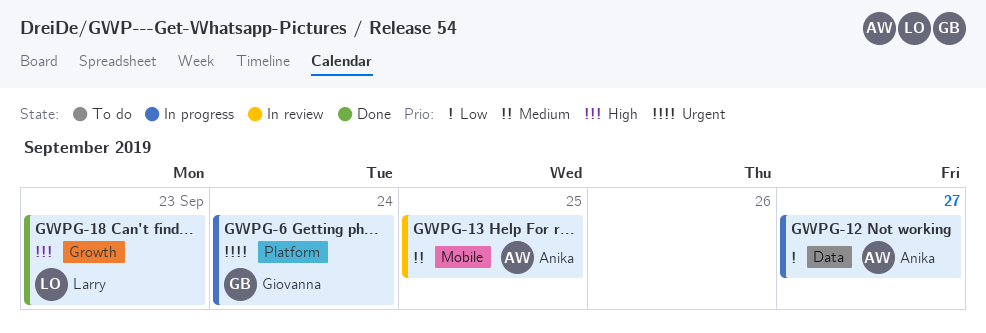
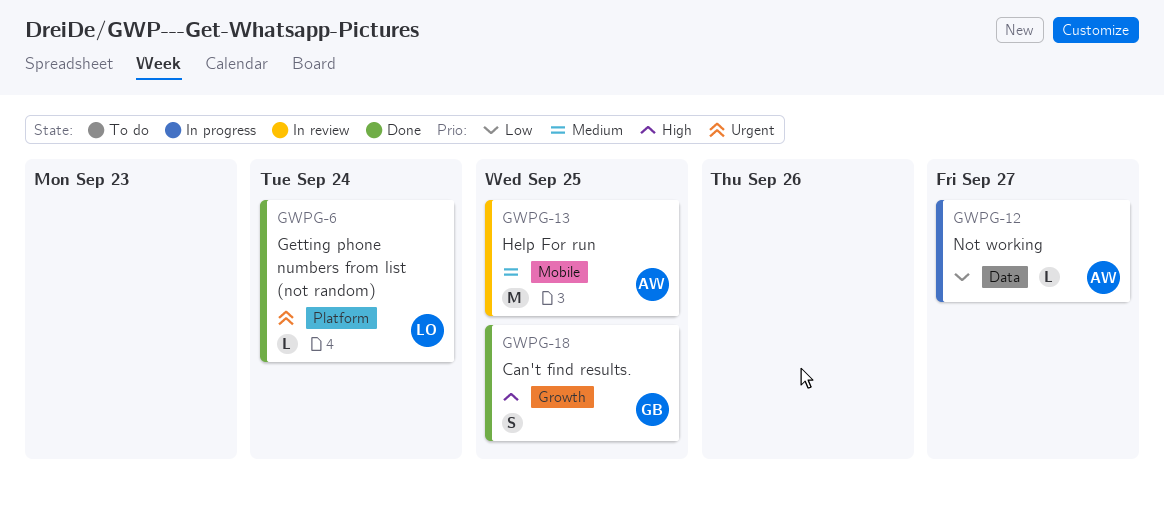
GWPG-6, status: In progress -> Done
GWPG-6, owner: Giovanna -> Larry
GWPG-18, owner: Larry -> Giovanna
GWPG-18, due: Sep 23 -> Sep 25

